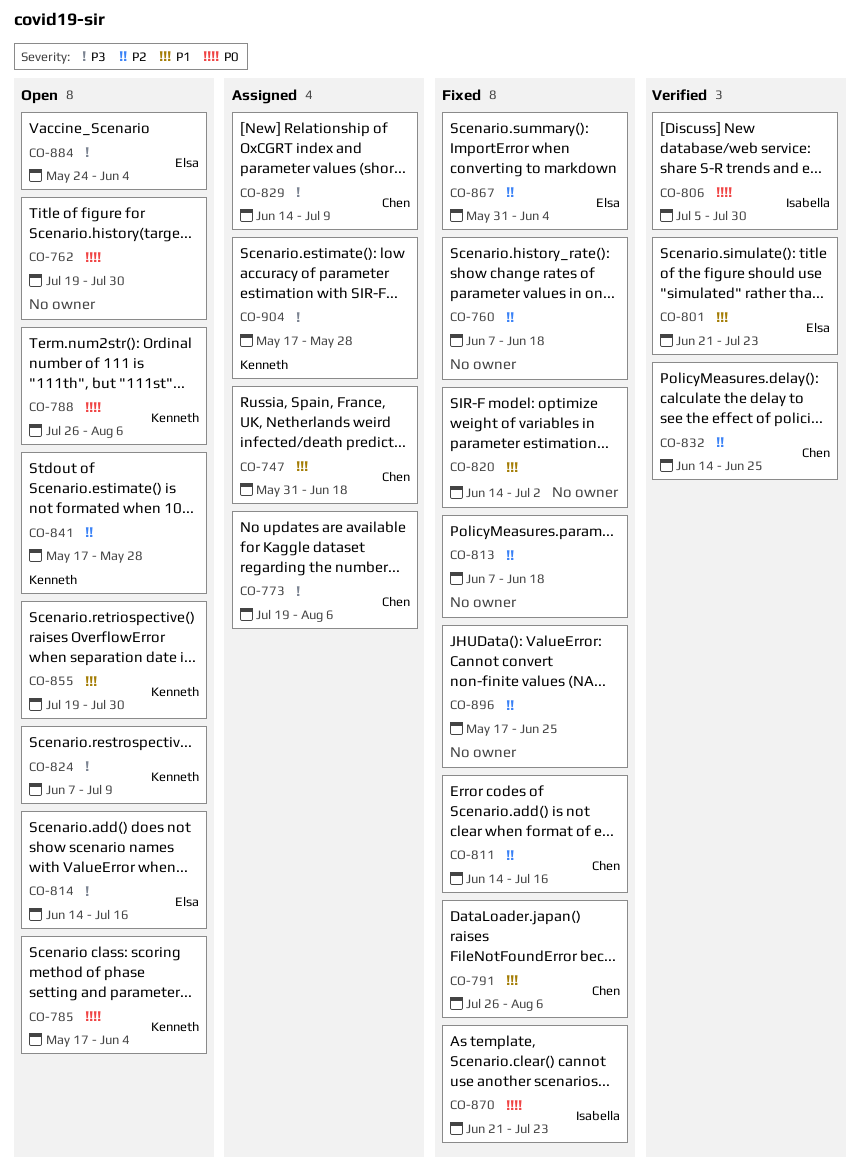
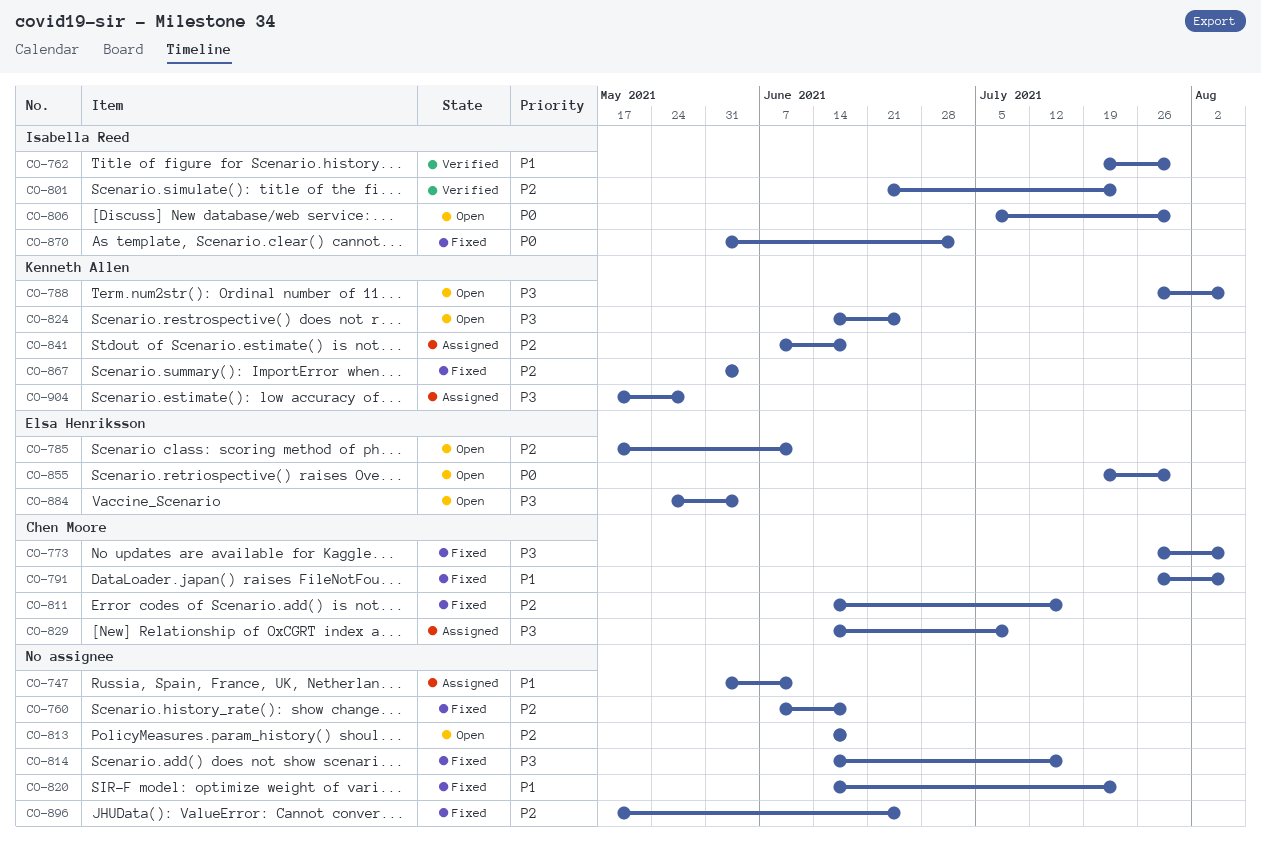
CO-747, owner: Chen Moore -> none
CO-747, due: Jun 18 -> Jun 11
CO-762, status: Open -> Verified
CO-762, owner: none -> Isabella Reed
CO-762, priority: P0 -> P1
CO-773, status: Assigned -> Fixed
CO-773, start: Jul 19 -> Jul 26
CO-785, owner: Kenneth Allen -> Elsa Henriksson
CO-785, priority: P0 -> P2
CO-785, due: Jun 4 -> Jun 11
CO-788, priority: P0 -> P3
CO-801, owner: Elsa Henriksson -> Isabella Reed
CO-801, priority: P1 -> P2
CO-806, status: Verified -> Open
CO-813, status: Fixed -> Open
CO-813, start: Jun 7 -> Jun 14
CO-814, status: Open -> Fixed
CO-814, owner: Elsa Henriksson -> none
CO-820, due: Jul 2 -> Jul 23
CO-824, start: Jun 7 -> Jun 14
CO-824, due: Jul 9 -> Jun 25
CO-832: present -> none
CO-841, status: Open -> Assigned
CO-841, start: May 17 -> Jun 7
CO-841, due: May 28 -> Jun 18
CO-855, owner: Kenneth Allen -> Elsa Henriksson
CO-855, priority: P1 -> P0
CO-867, owner: Elsa Henriksson -> Kenneth Allen
CO-870, start: Jun 21 -> May 31
CO-870, due: Jul 23 -> Jul 2

